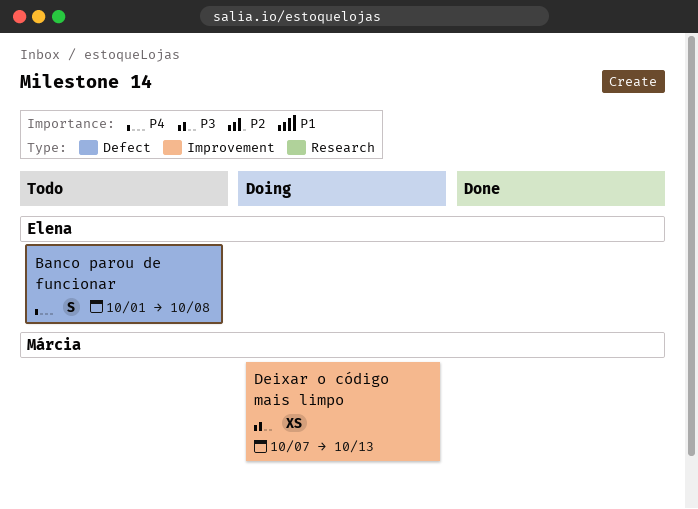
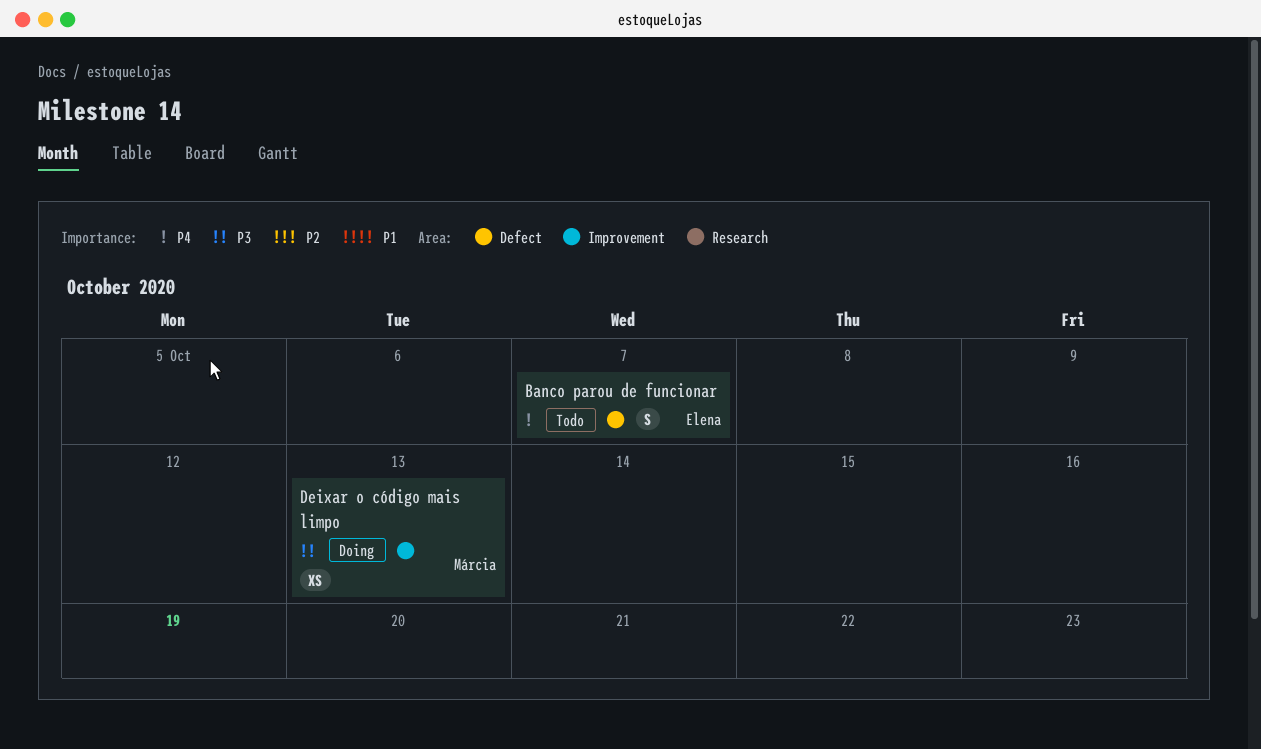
Banco parou de funcionar, due: Oct 8 -> Oct 7

